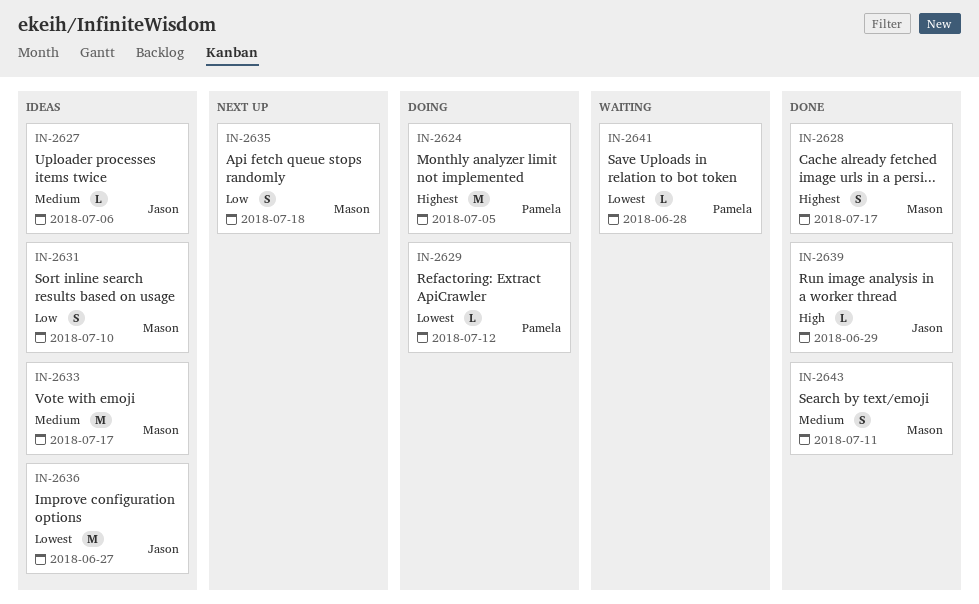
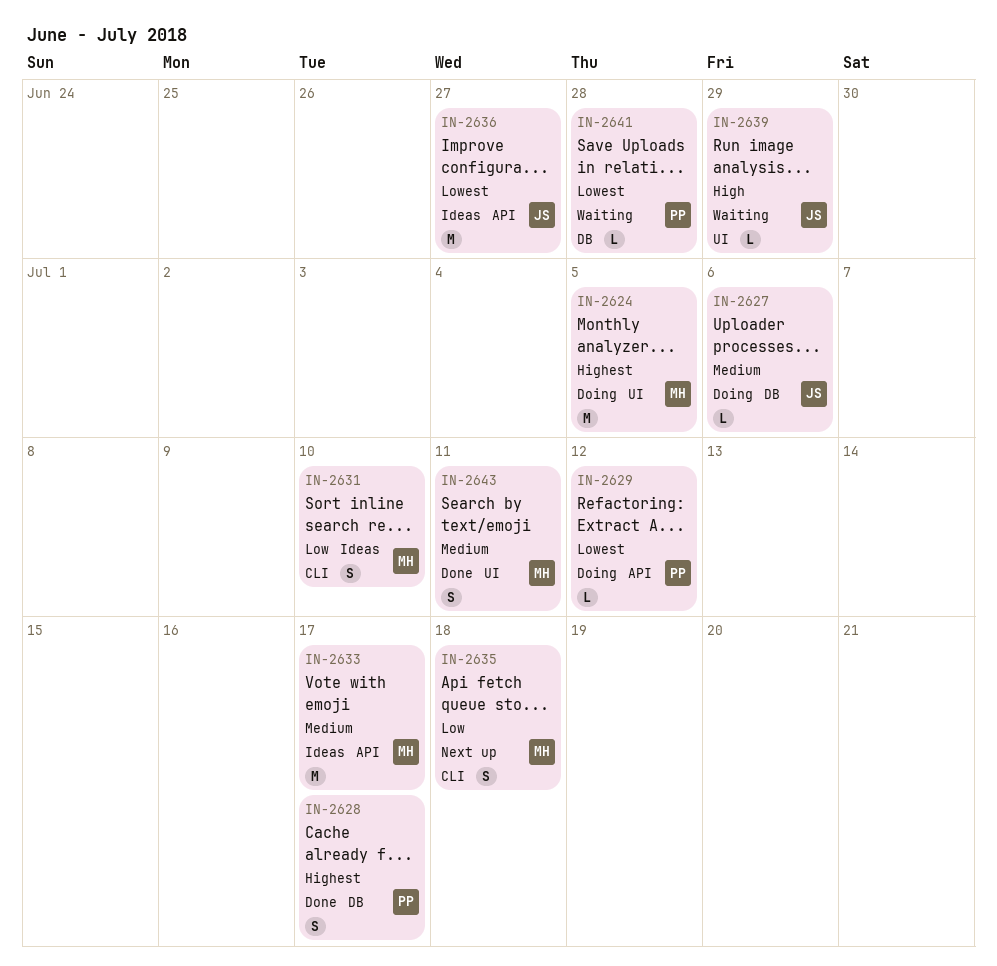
IN-2624, owner: Pamela -> Mason
IN-2627, status: Ideas -> Doing
IN-2628, owner: Mason -> Pamela
IN-2639, status: Done -> Waiting

